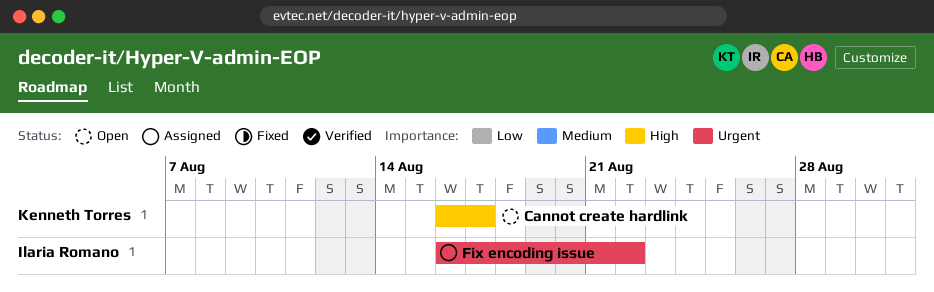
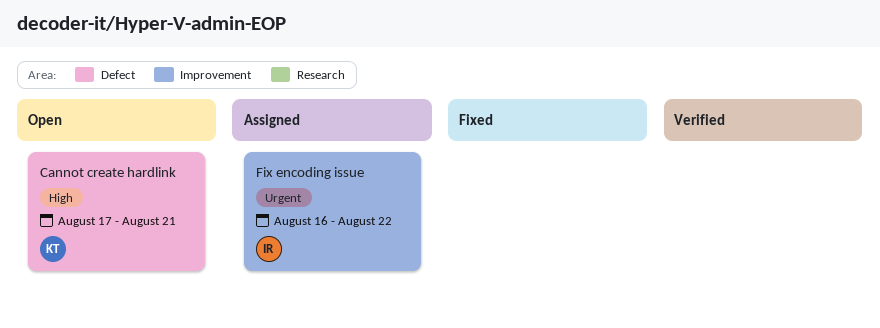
Cannot create hardlink, start: Aug 16 -> Aug 17
Cannot create hardlink, due: Aug 17 -> Aug 21

